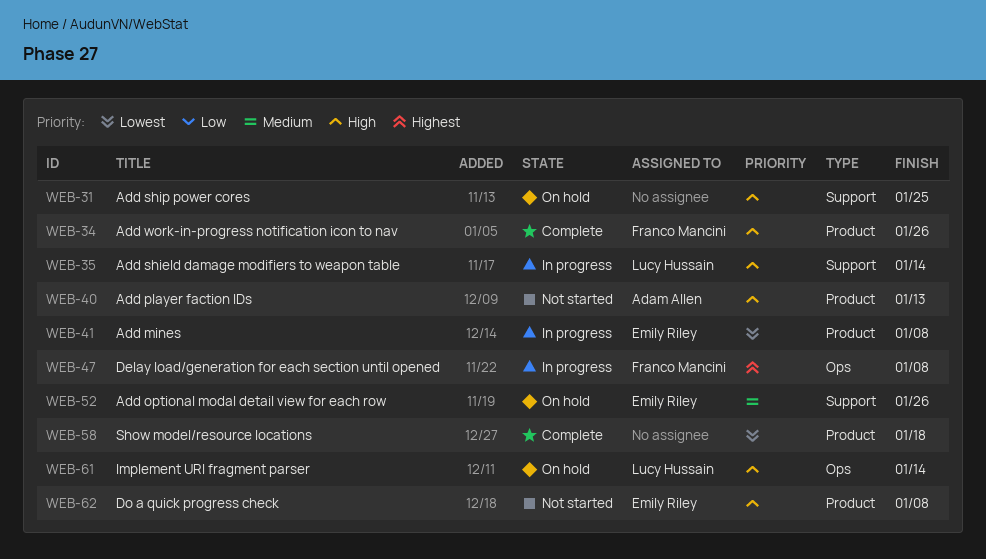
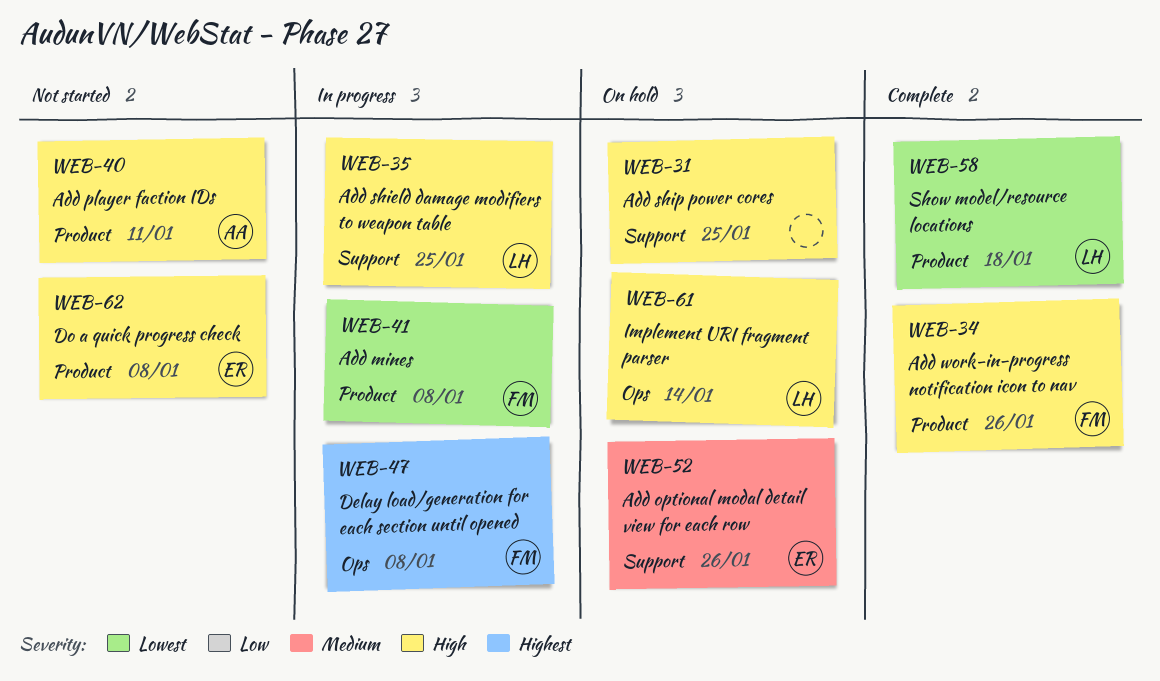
WEB-35, due: Jan 14 -> Jan 25
WEB-40, due: Jan 13 -> Jan 11
WEB-41, owner: Emily Riley -> Franco Mancini
WEB-58, owner: none -> Lucy Hussain

